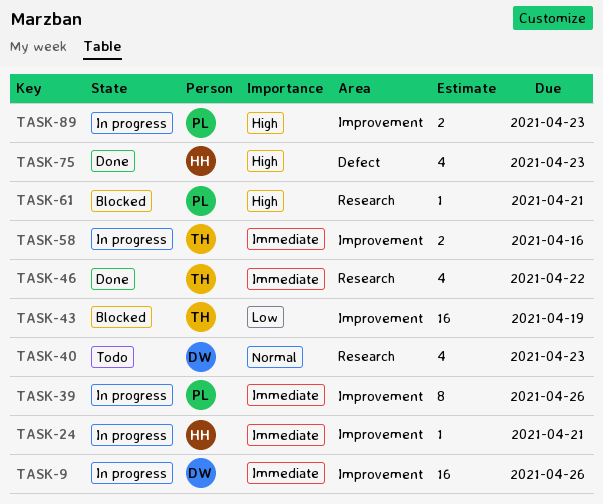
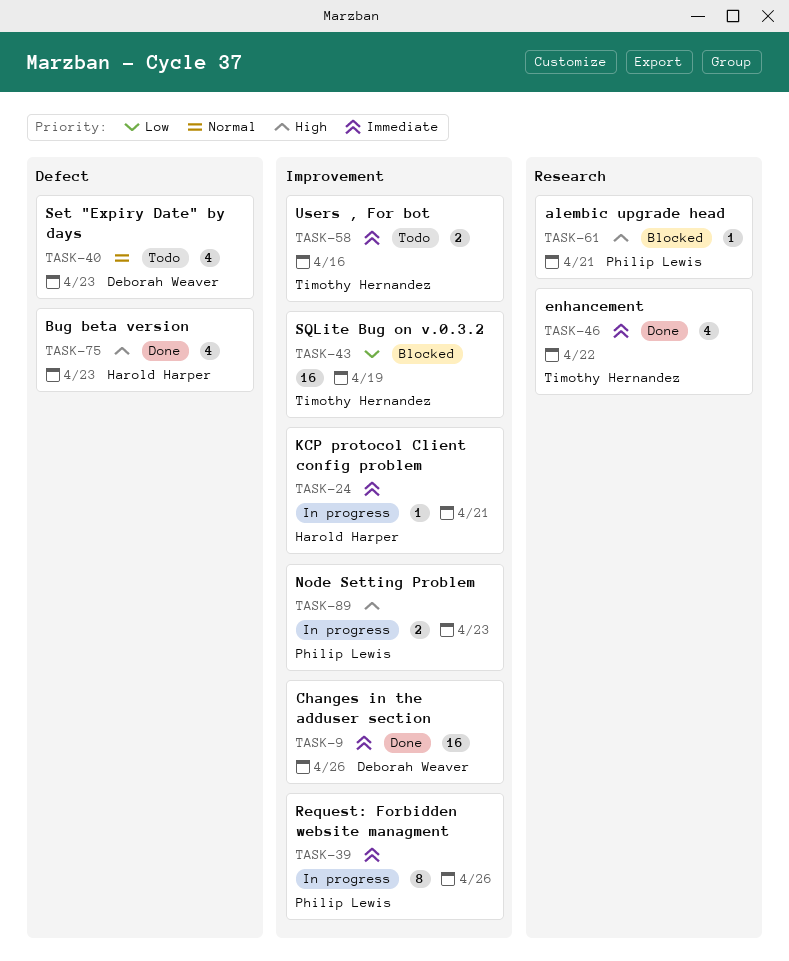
TASK-9, status: In progress -> Done
TASK-40, label: Research -> Defect
TASK-58, status: In progress -> Todo

